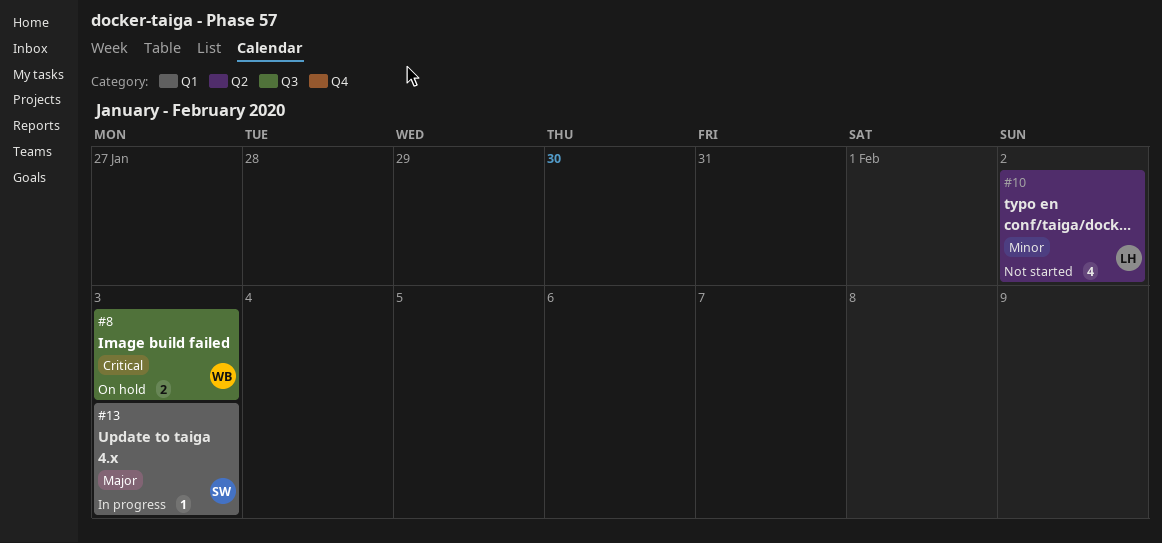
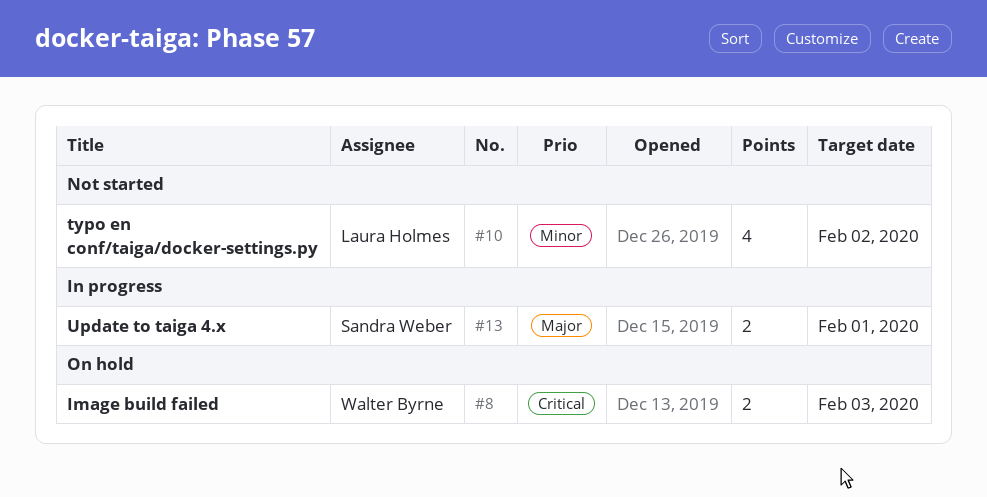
#13, estimate: 1 -> 2
#13, due: Feb 3 -> Feb 1

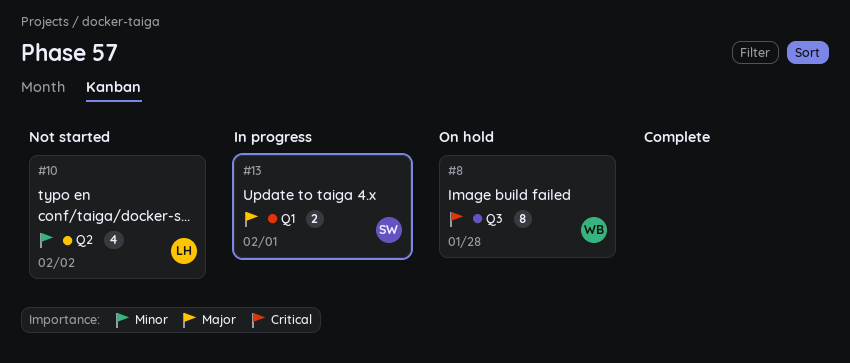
#8, estimate: 2 -> 8
#8, due: Feb 3 -> Jan 28

